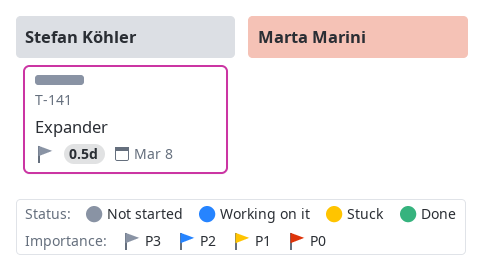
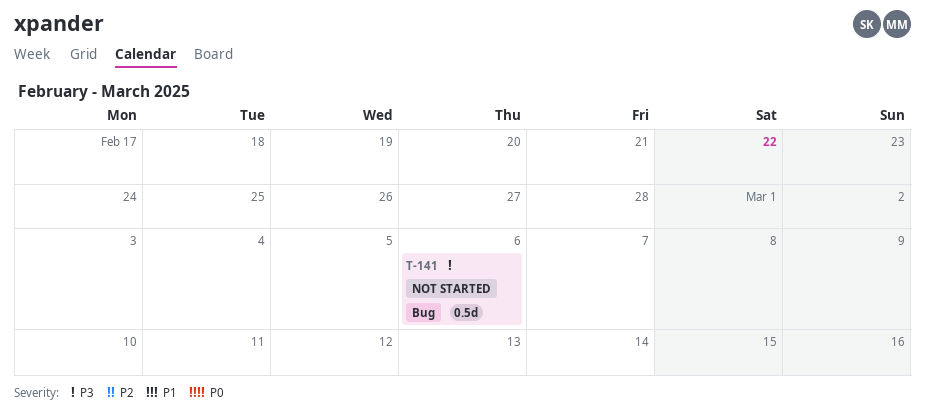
T-141, due: Mar 8 -> Mar 6

